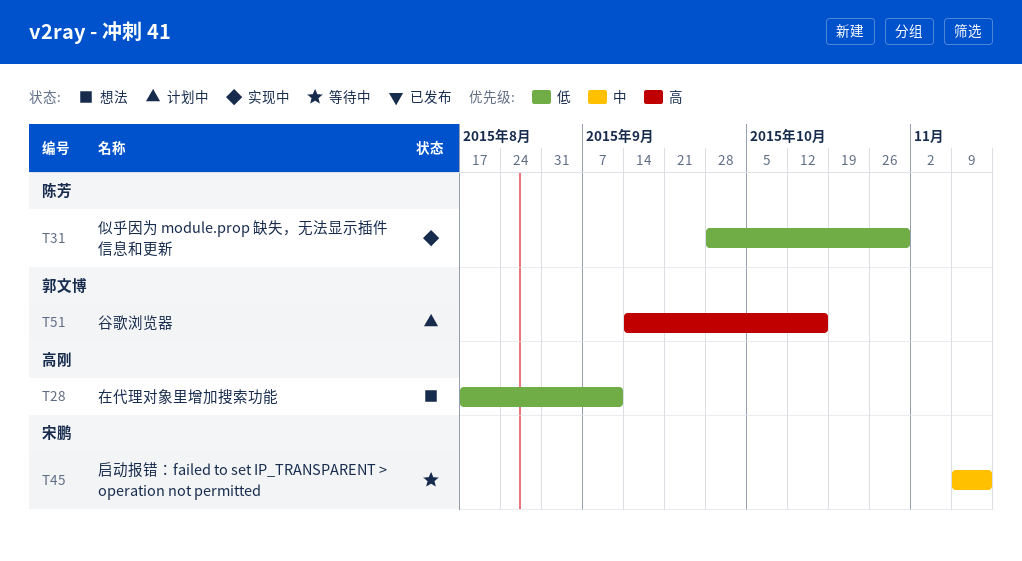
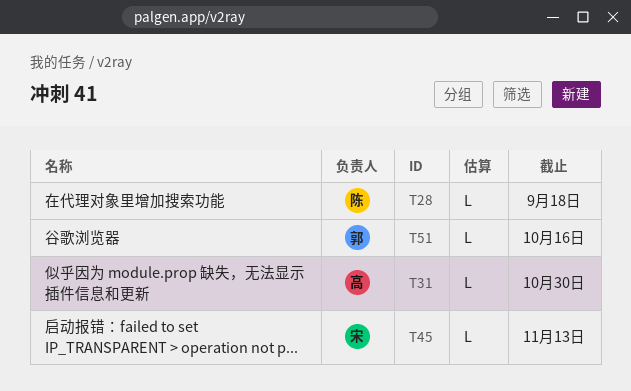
T28, owner: 高刚 -> 陈芳
T28, due: Sep 11 -> Sep 18
T31, owner: 陈芳 -> 高刚

